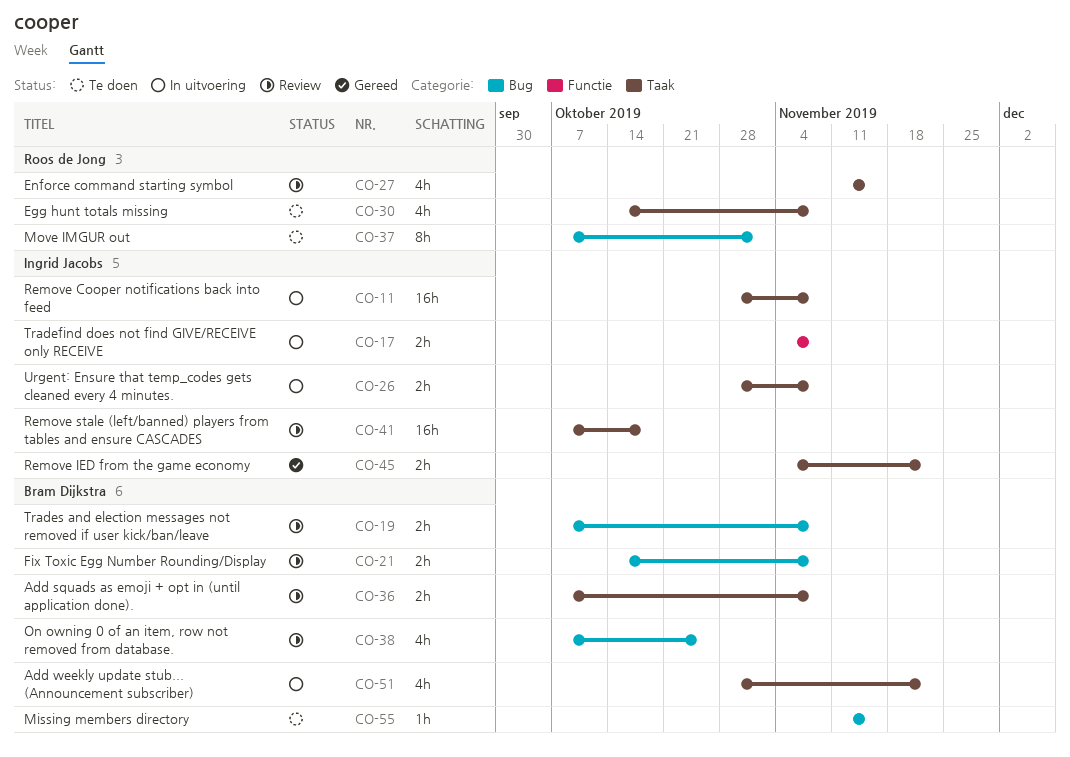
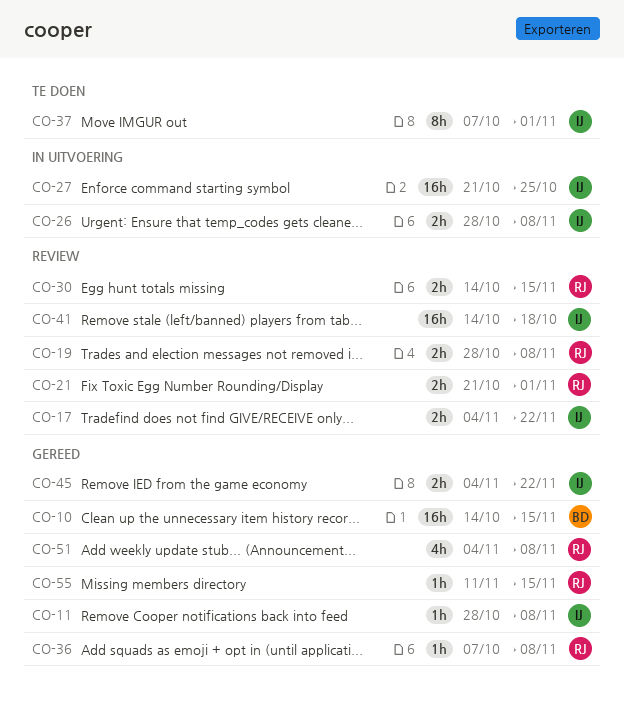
CO-10: none -> present
CO-11, status: In uitvoering -> Gereed
CO-11, estimate: 16h -> 1h
CO-17, status: In uitvoering -> Review
CO-17, due: Nov 8 -> Nov 22
CO-19, owner: Bram Dijkstra -> Roos de Jong
CO-19, start: Oct 7 -> Oct 28
CO-21, owner: Bram Dijkstra -> Roos de Jong
CO-21, start: Oct 14 -> Oct 21
CO-21, due: Nov 8 -> Nov 1
CO-27, status: Review -> In uitvoering
CO-27, owner: Roos de Jong -> Ingrid Jacobs
CO-27, estimate: 4h -> 16h
CO-27, start: Nov 11 -> Oct 21
CO-27, due: Nov 15 -> Oct 25
CO-30, status: Te doen -> Review
CO-30, estimate: 4h -> 2h
CO-30, due: Nov 8 -> Nov 15
CO-36, status: Review -> Gereed
CO-36, owner: Bram Dijkstra -> Roos de Jong
CO-36, estimate: 2h -> 1h
CO-37, owner: Roos de Jong -> Ingrid Jacobs
CO-38: present -> none
CO-41, start: Oct 7 -> Oct 14
CO-51, status: In uitvoering -> Gereed
CO-51, owner: Bram Dijkstra -> Roos de Jong
CO-51, start: Oct 28 -> Nov 4
CO-51, due: Nov 22 -> Nov 8
CO-55, status: Te doen -> Gereed
CO-55, owner: Bram Dijkstra -> Roos de Jong

